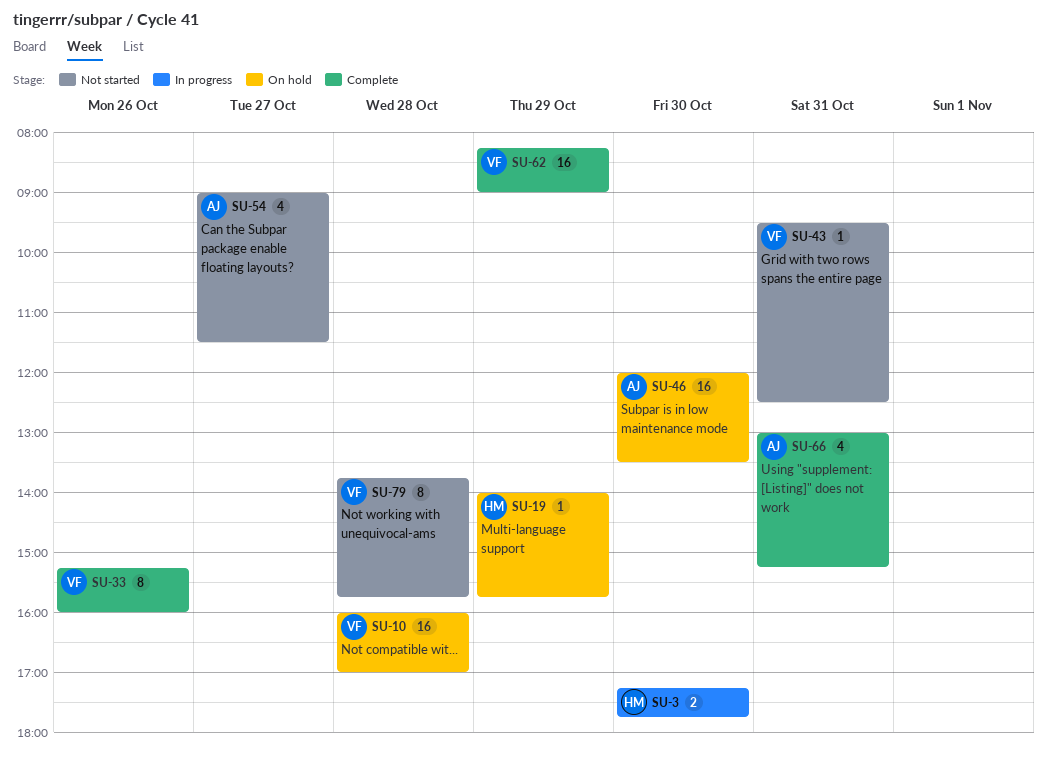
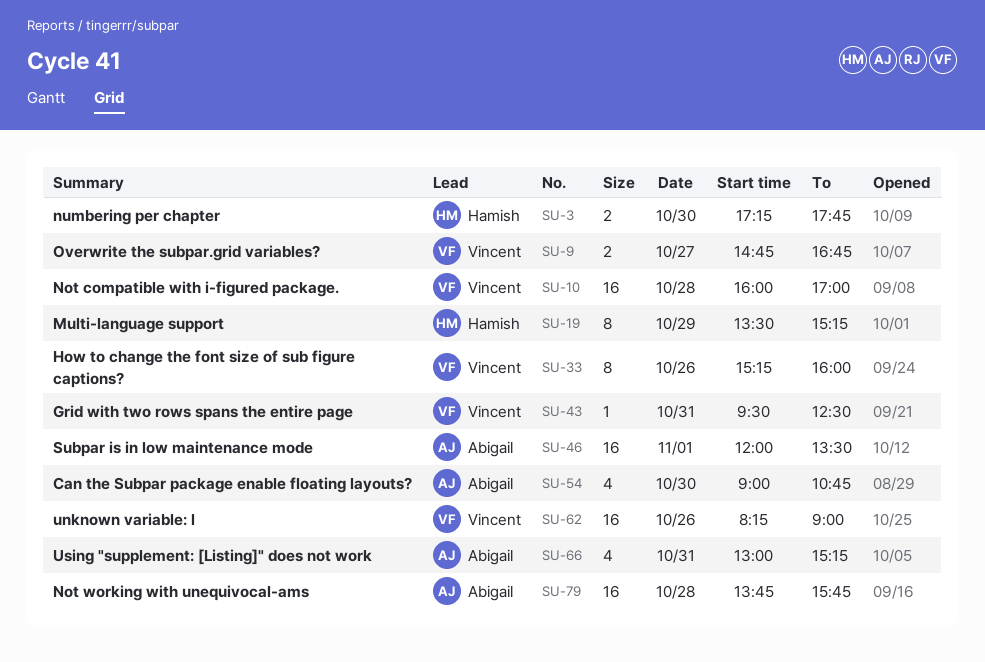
SU-9: none -> present
SU-19, estimate: 1 -> 8
SU-19, begins: 14:00 -> 13:30
SU-19, ends: 15:45 -> 15:15
SU-46, day: Oct 30 -> Nov 1
SU-54, day: Oct 27 -> Oct 30
SU-54, ends: 11:30 -> 10:45
SU-62, day: Oct 29 -> Oct 26
SU-79, owner: Vincent -> Abigail
SU-79, estimate: 8 -> 16

